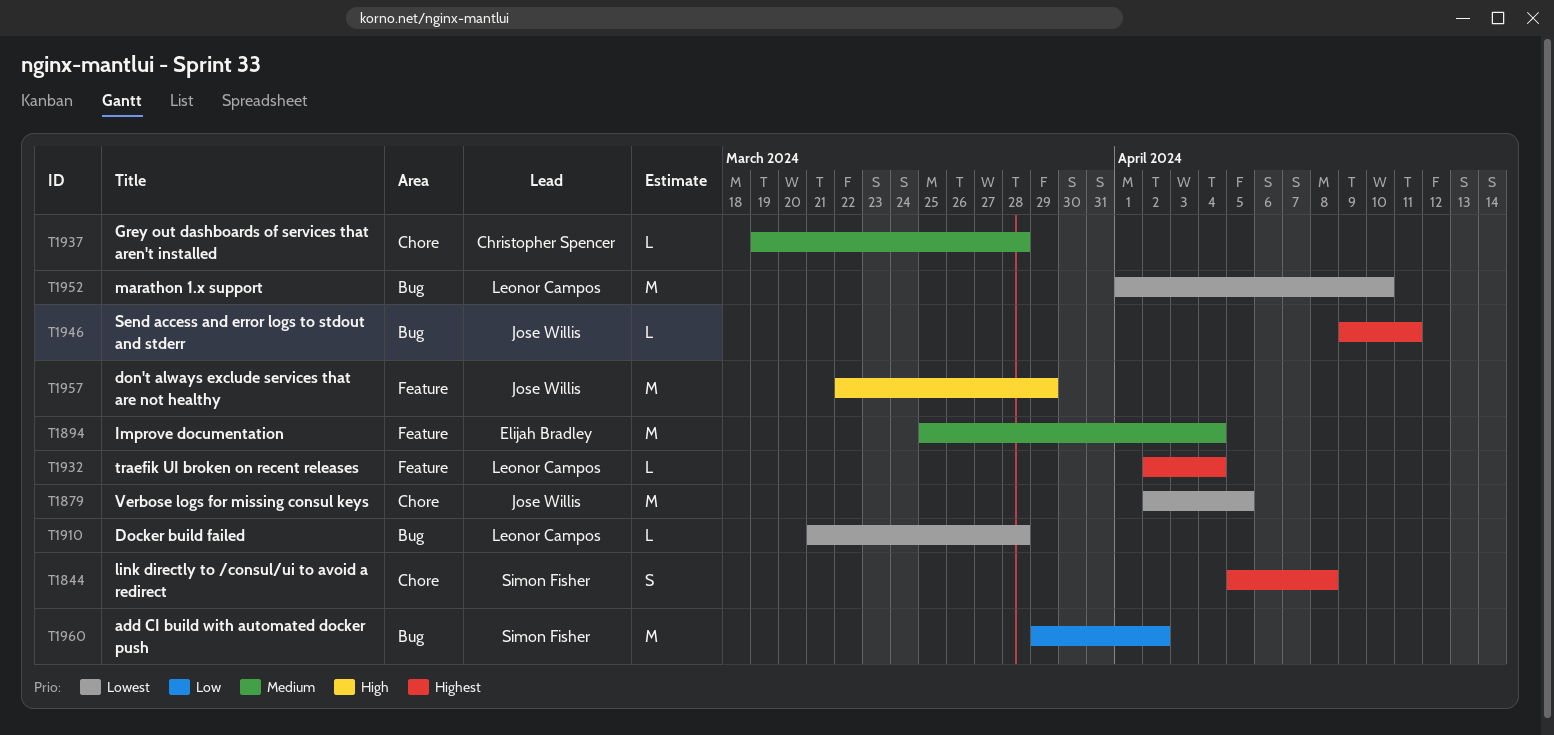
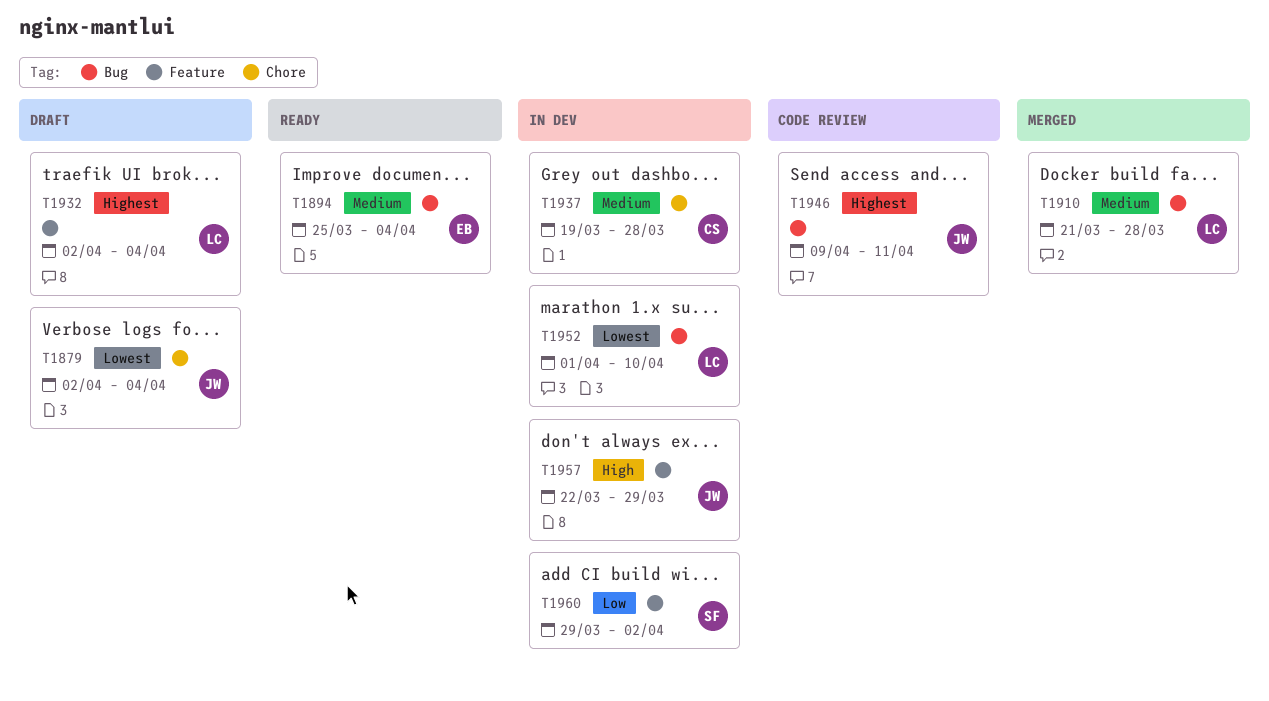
T1844: present -> none
T1879, due: Apr 5 -> Apr 4
T1894, label: Feature -> Bug
T1910, priority: Lowest -> Medium
T1960, label: Bug -> Feature

